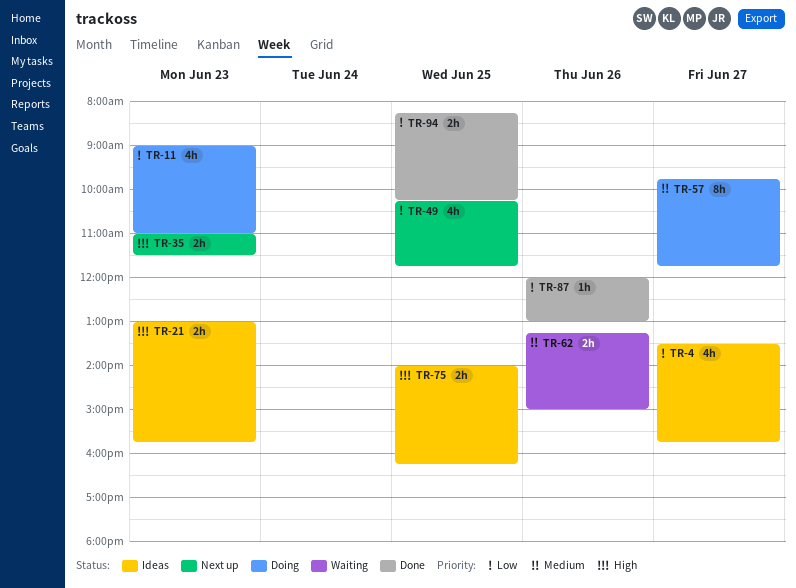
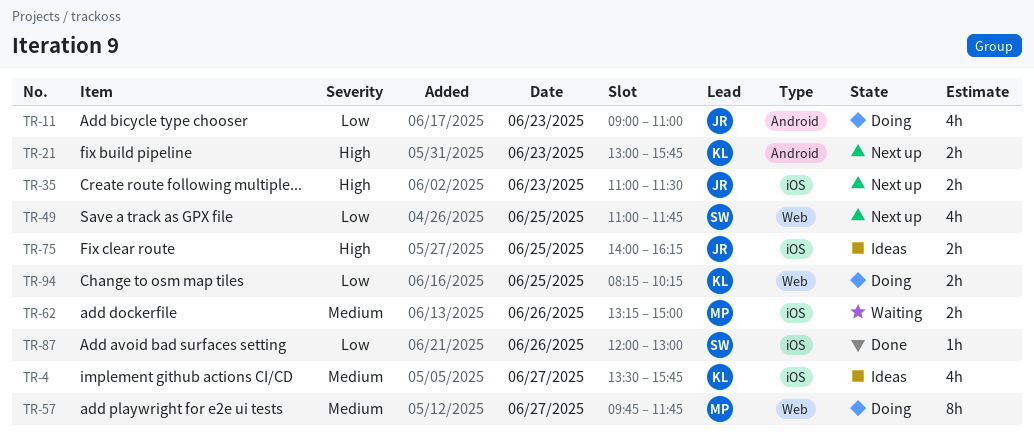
TR-4, priority: Low -> Medium
TR-21, status: Ideas -> Next up
TR-49, begins: 10:15 -> 11:00
TR-94, status: Done -> Doing

